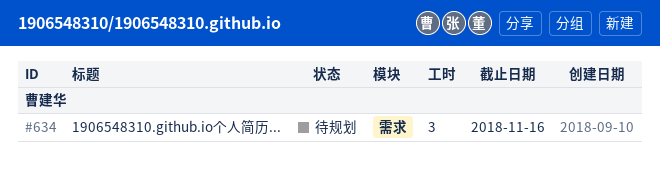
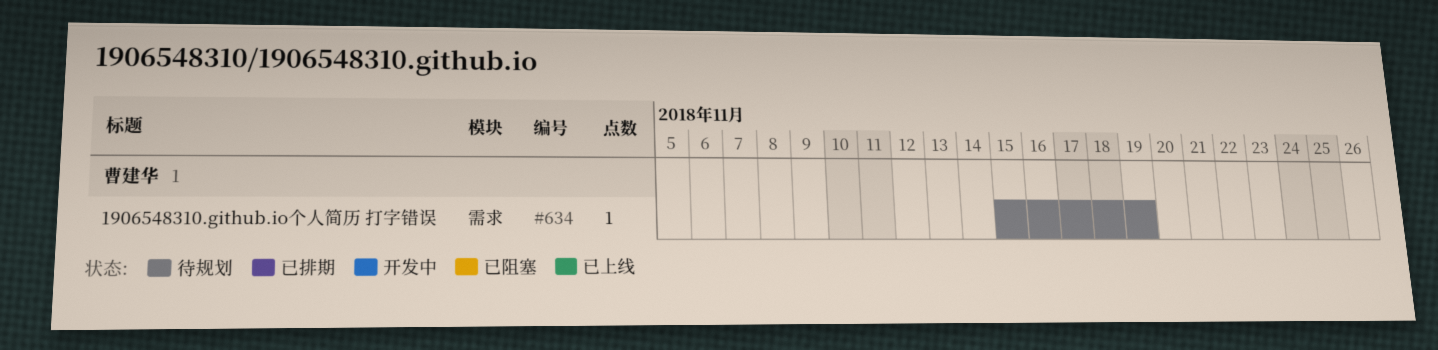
#634, estimate: 3 -> 1
#634, due: Nov 16 -> Nov 19

